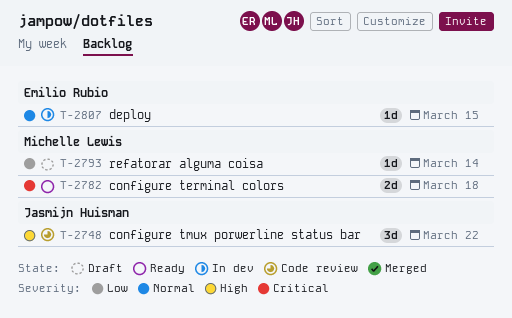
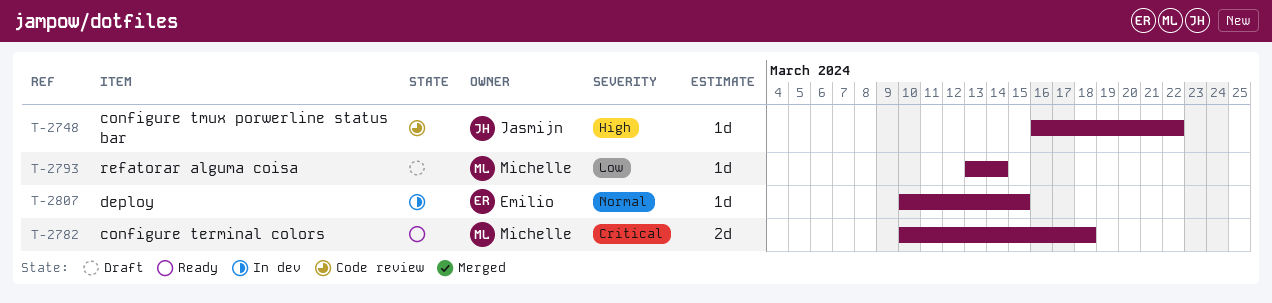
T-2748, estimate: 3d -> 1d

